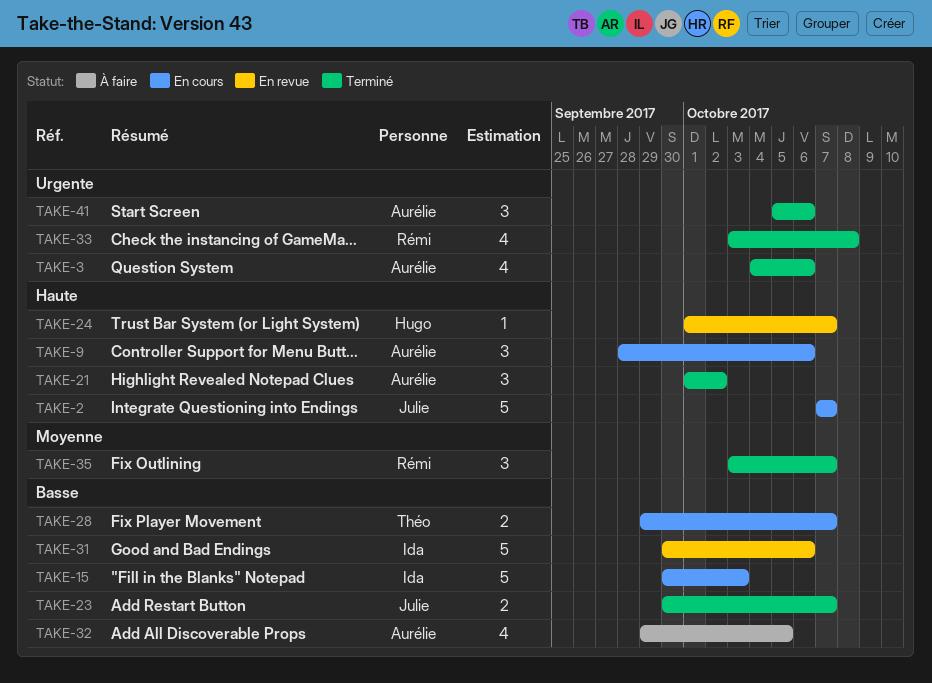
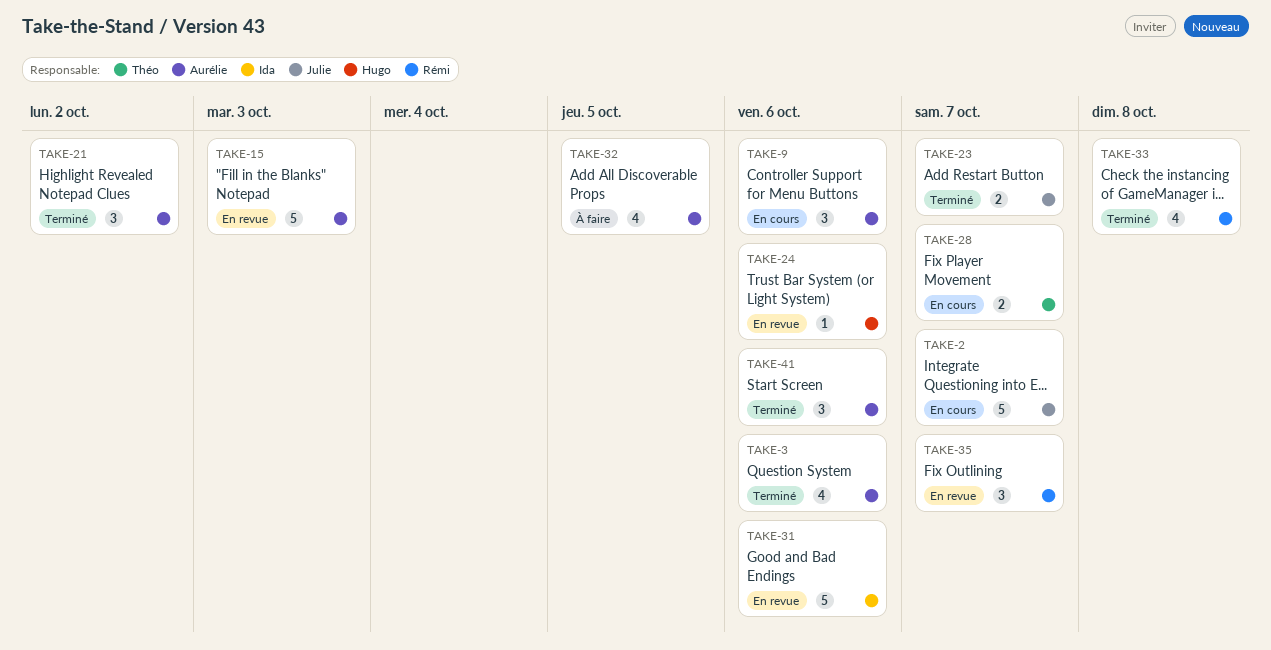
TAKE-15, status: En cours -> En revue
TAKE-15, owner: Ida -> Aurélie
TAKE-24, due: Oct 7 -> Oct 6
TAKE-35, status: Terminé -> En revue

